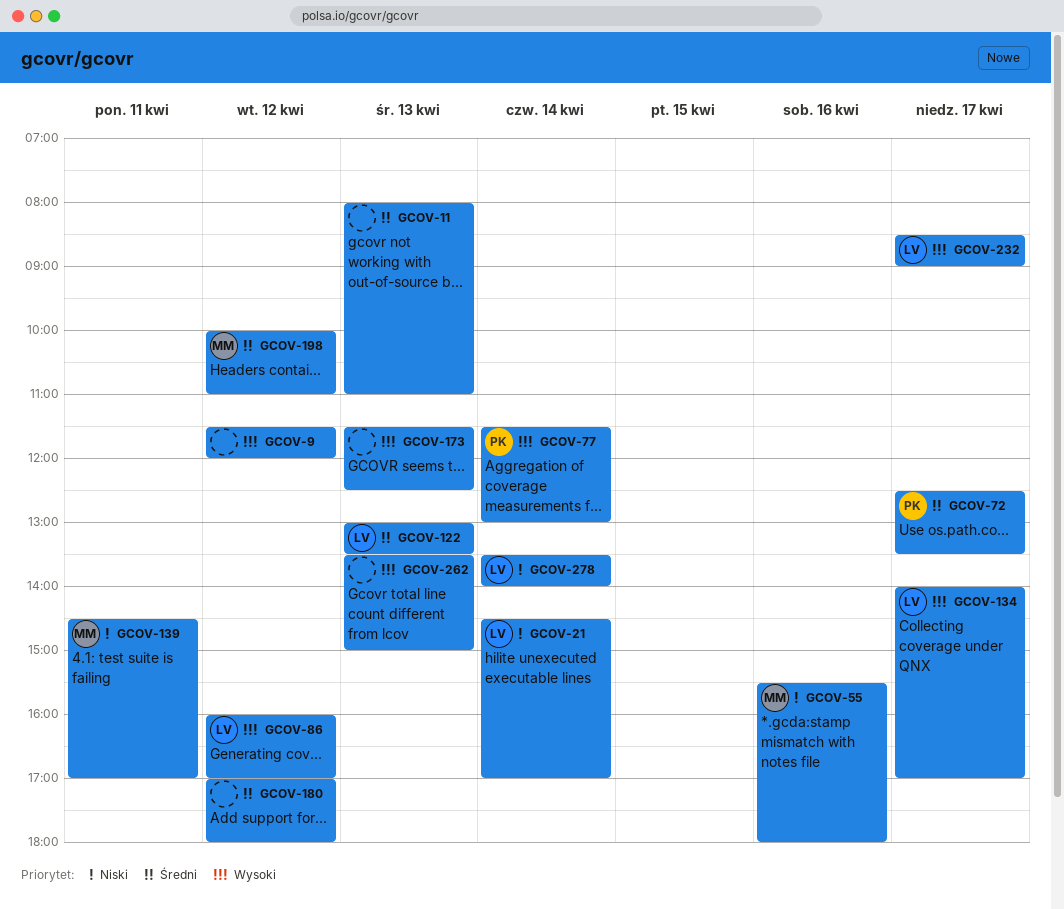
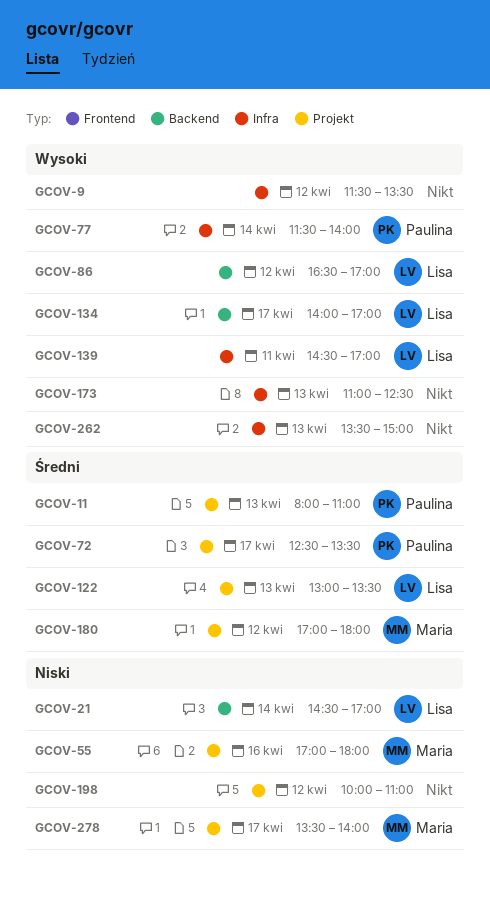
GCOV-9, ends: 12:00 -> 13:30
GCOV-11, owner: none -> Paulina
GCOV-55, begins: 15:30 -> 17:00
GCOV-77, ends: 13:00 -> 14:00
GCOV-86, begins: 16:00 -> 16:30
GCOV-139, owner: Maria -> Lisa
GCOV-139, priority: Niski -> Wysoki
GCOV-173, begins: 11:30 -> 11:00
GCOV-180, owner: none -> Maria
GCOV-198, owner: Maria -> none
GCOV-198, priority: Średni -> Niski
GCOV-232: present -> none
GCOV-278, owner: Lisa -> Maria
GCOV-278, day: Apr 14 -> Apr 17

